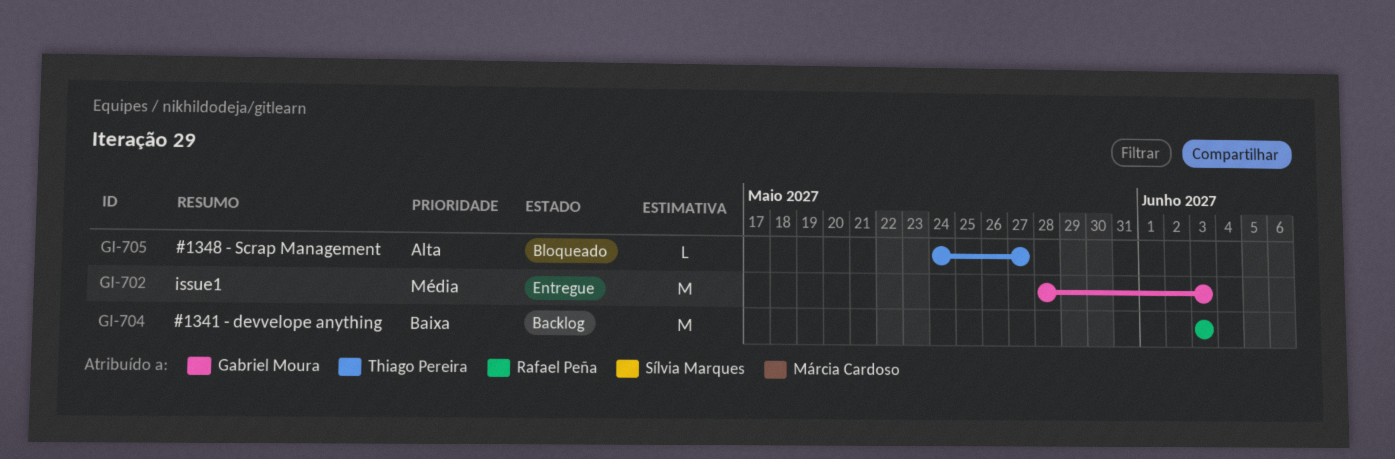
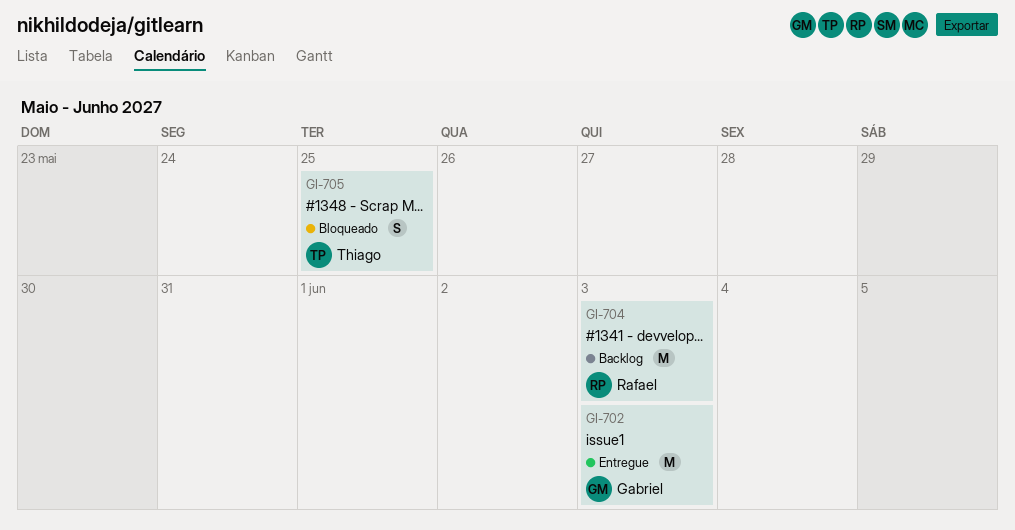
GI-705, estimate: L -> S
GI-705, due: May 27 -> May 25

